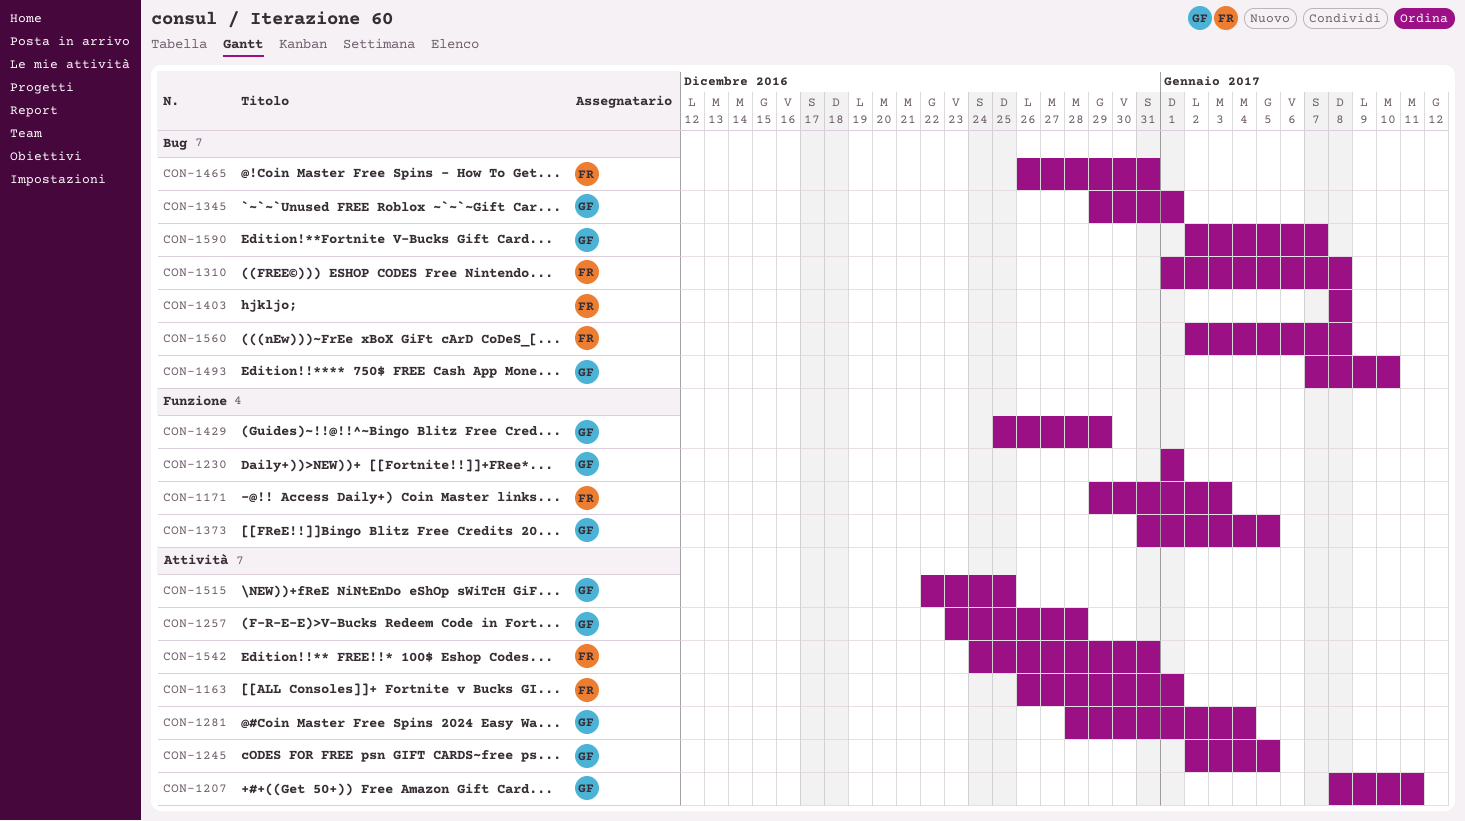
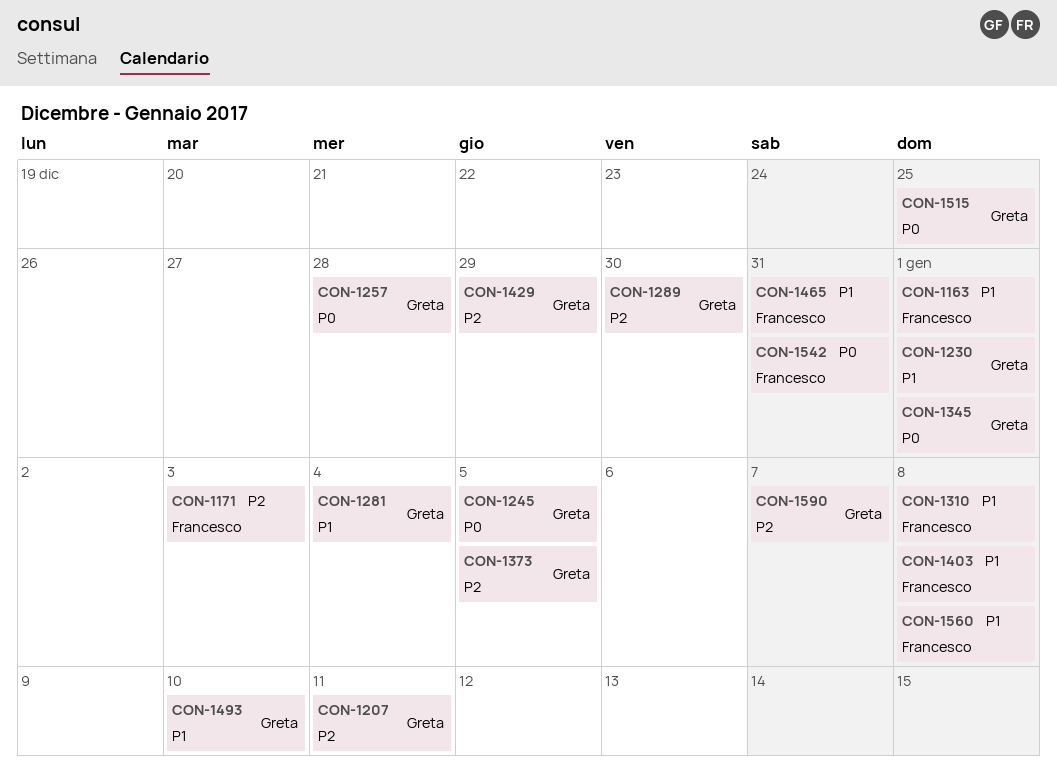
CON-1289: none -> present

